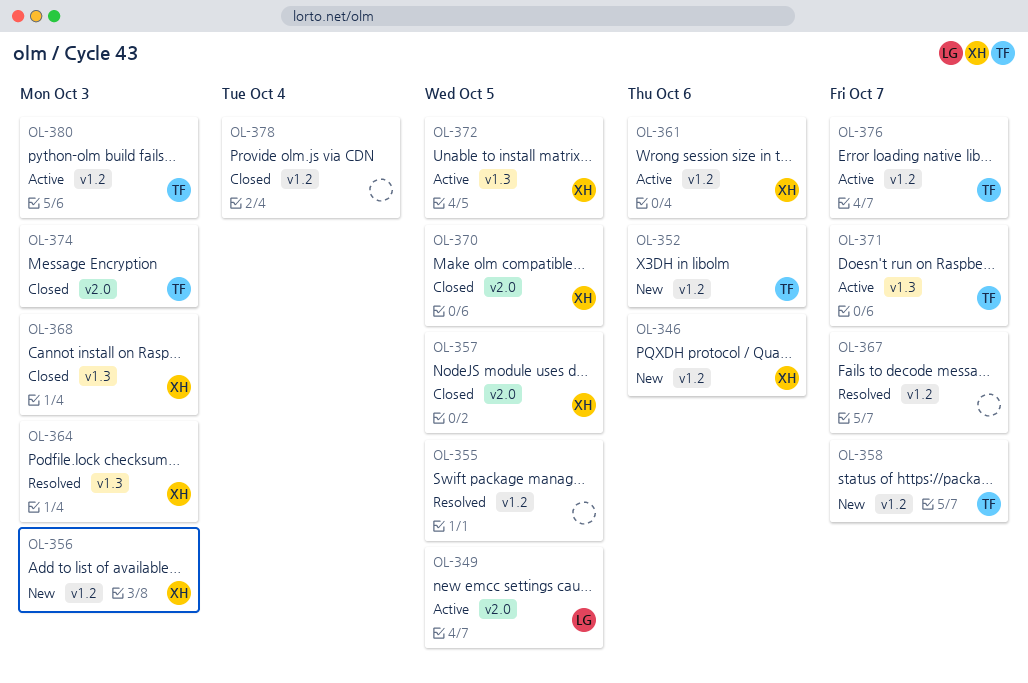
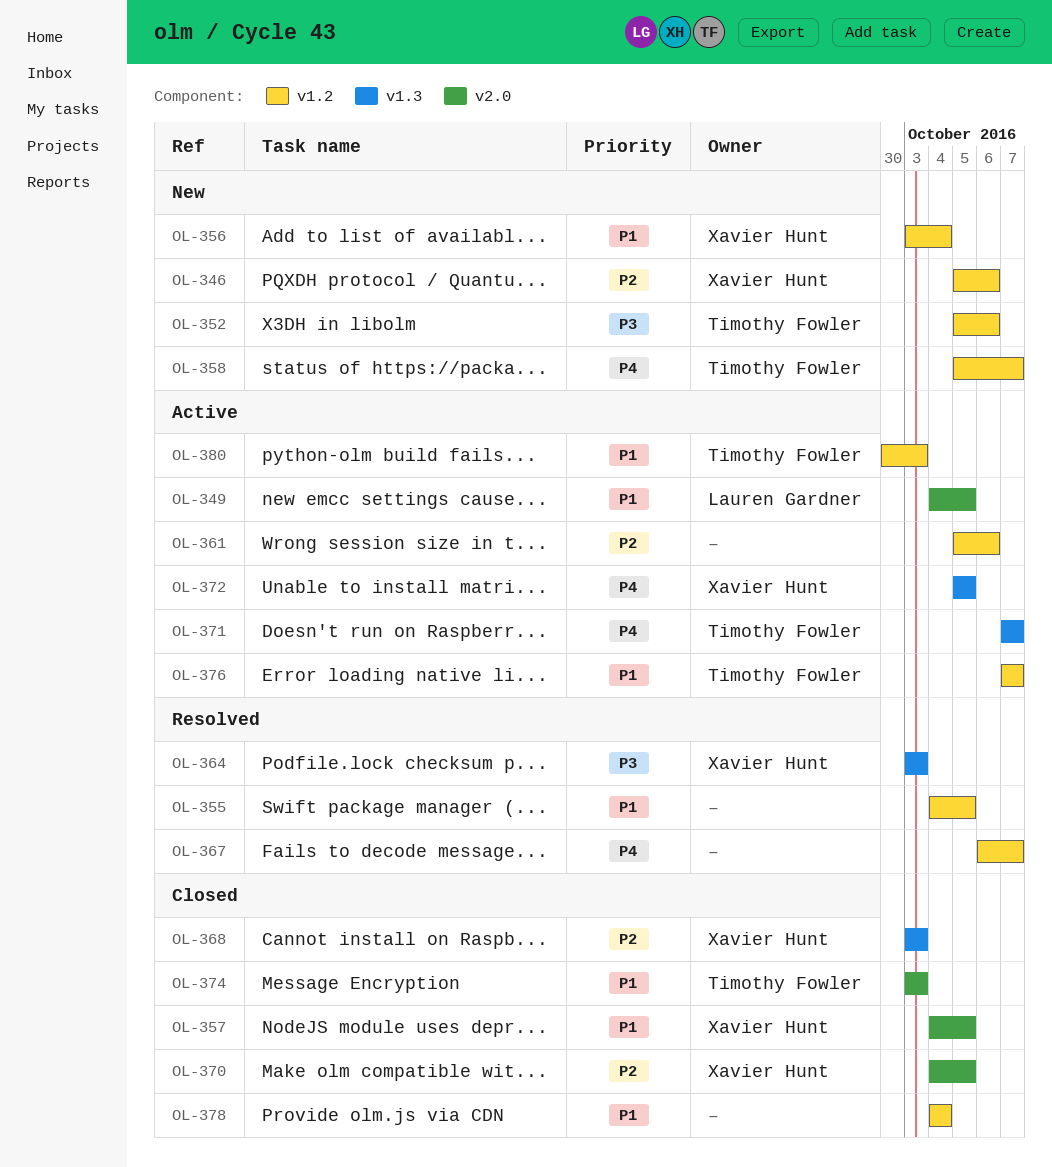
OL-356, due: Oct 3 -> Oct 4
OL-361, owner: Xavier Hunt -> none

